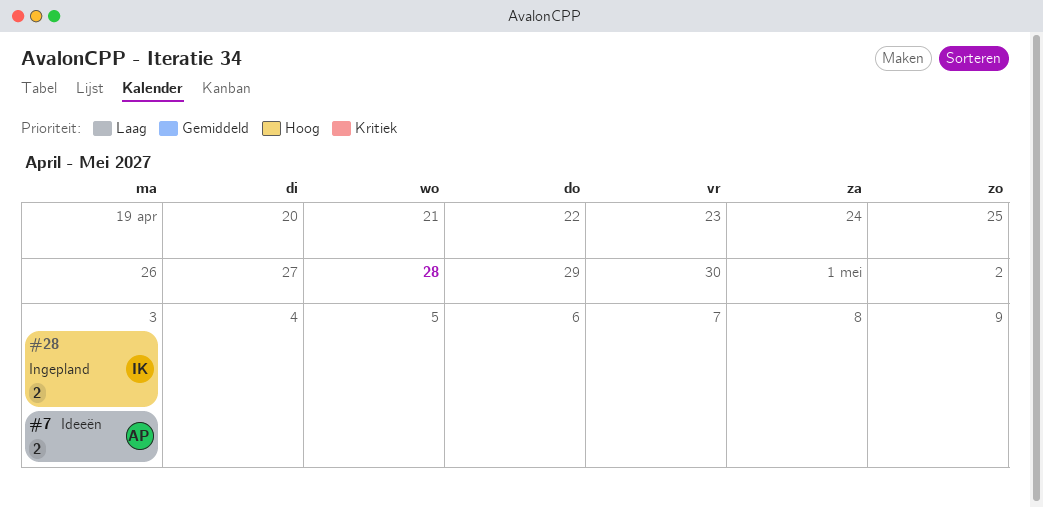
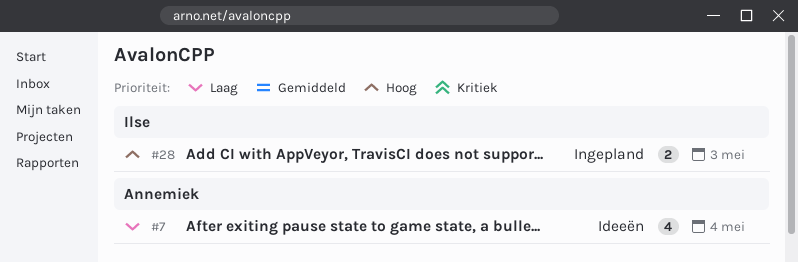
#7, estimate: 2 -> 4
#7, due: May 3 -> May 4

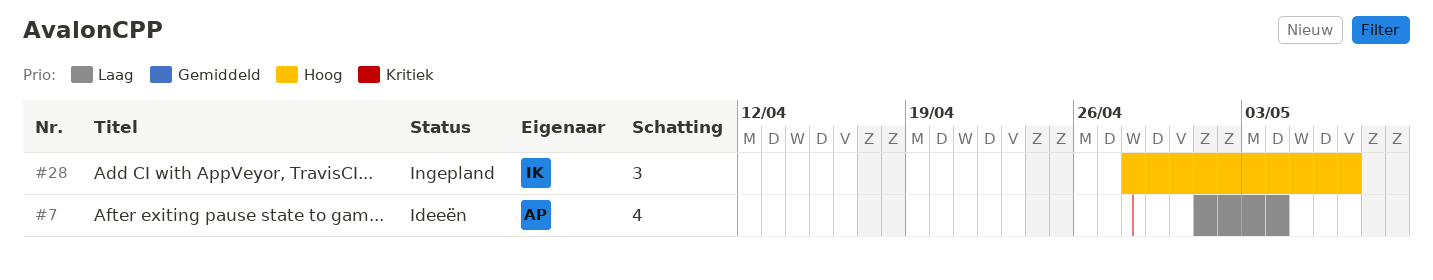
#28, estimate: 2 -> 3
#28, due: May 3 -> May 7

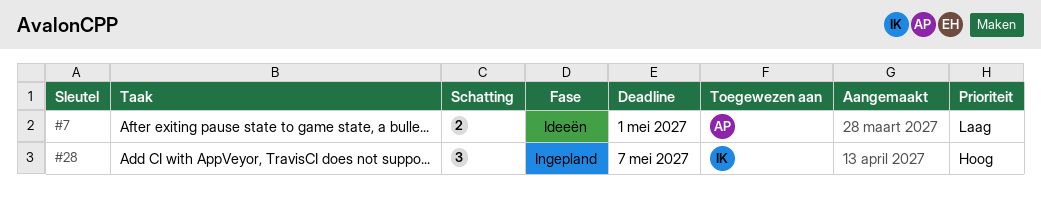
#7, estimate: 4 -> 2
#7, due: May 4 -> May 1

